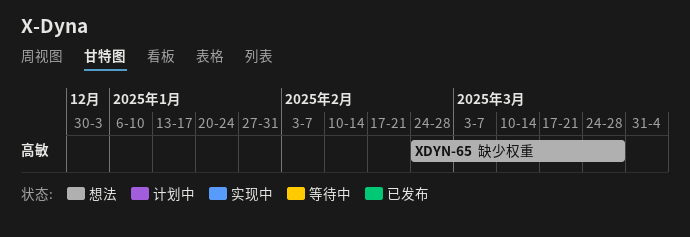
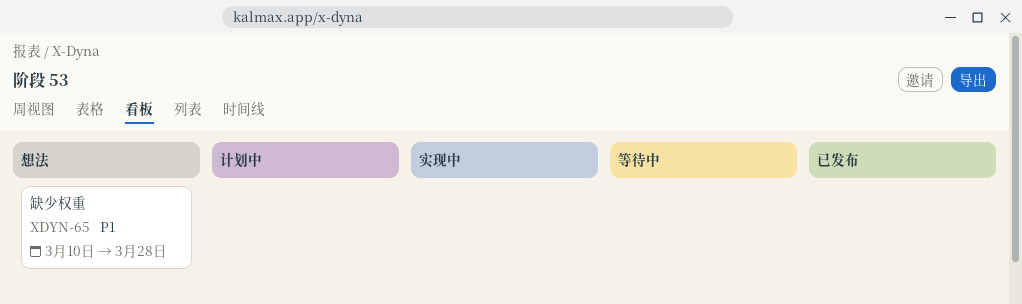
XDYN-65, start: Feb 24 -> Mar 10

